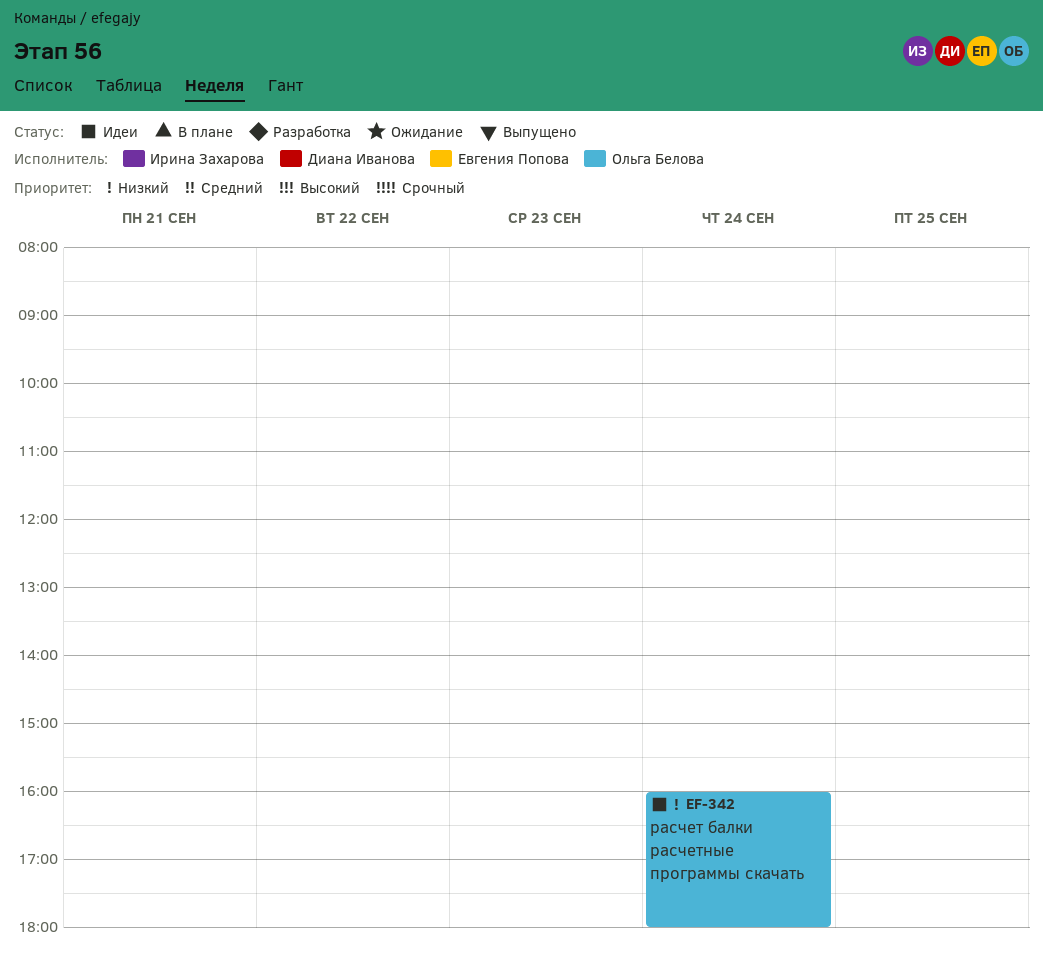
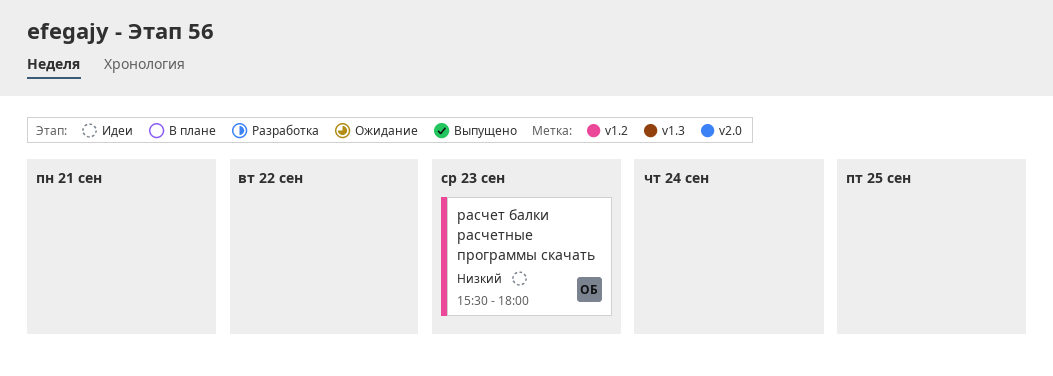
расчет балки расчетные программы скачать, day: Sep 24 -> Sep 23
расчет балки расчетные программы скачать, begins: 16:00 -> 15:30

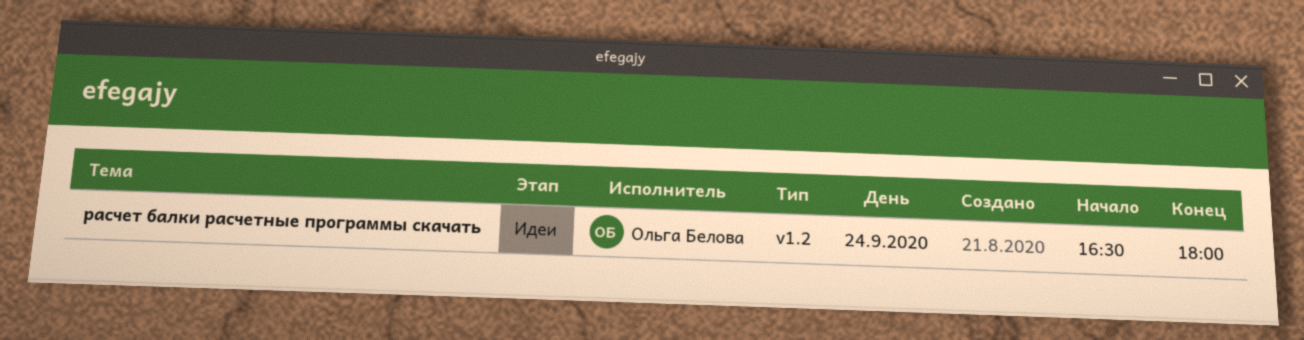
расчет балки расчетные программы скачать, day: Sep 23 -> Sep 24
расчет балки расчетные программы скачать, begins: 15:30 -> 16:30

